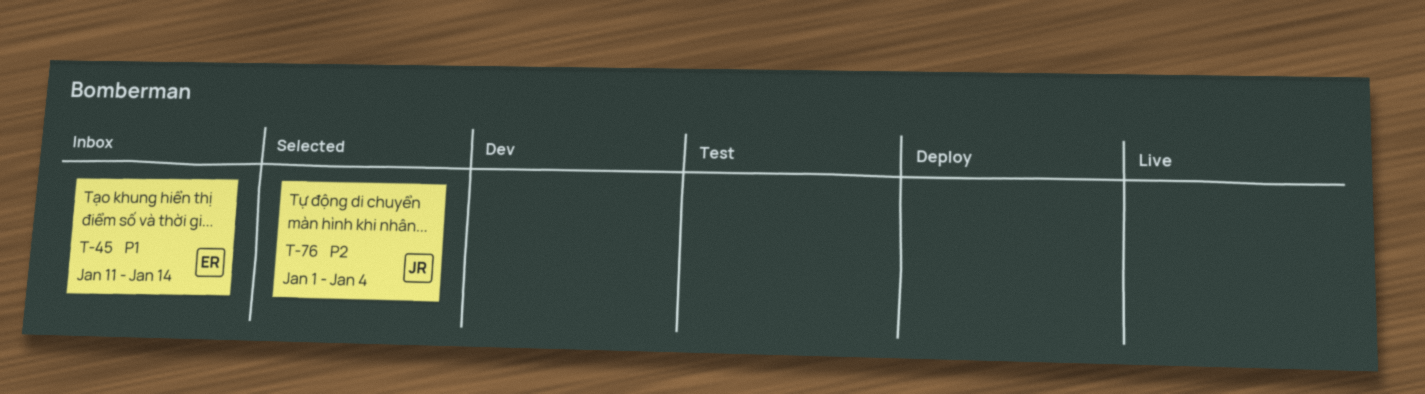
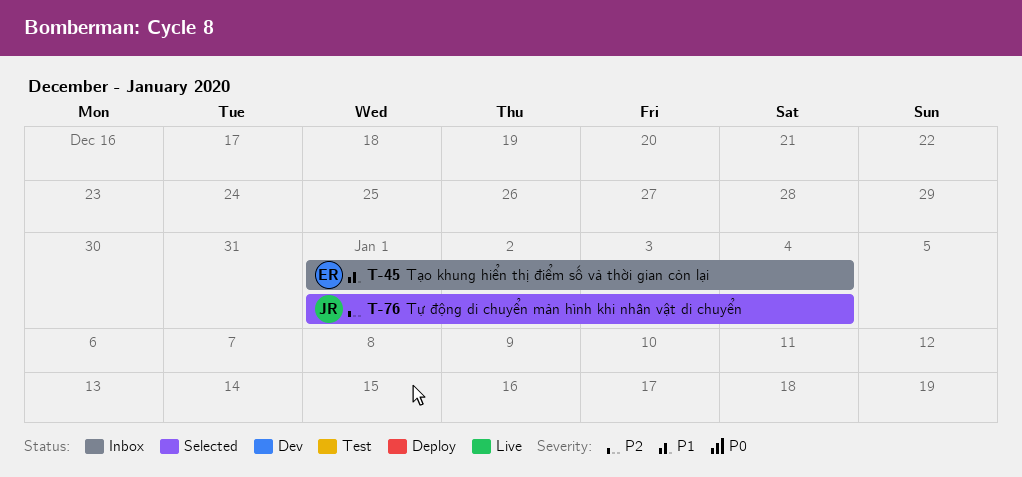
T-45, start: Jan 11 -> Jan 1
T-45, due: Jan 14 -> Jan 4

